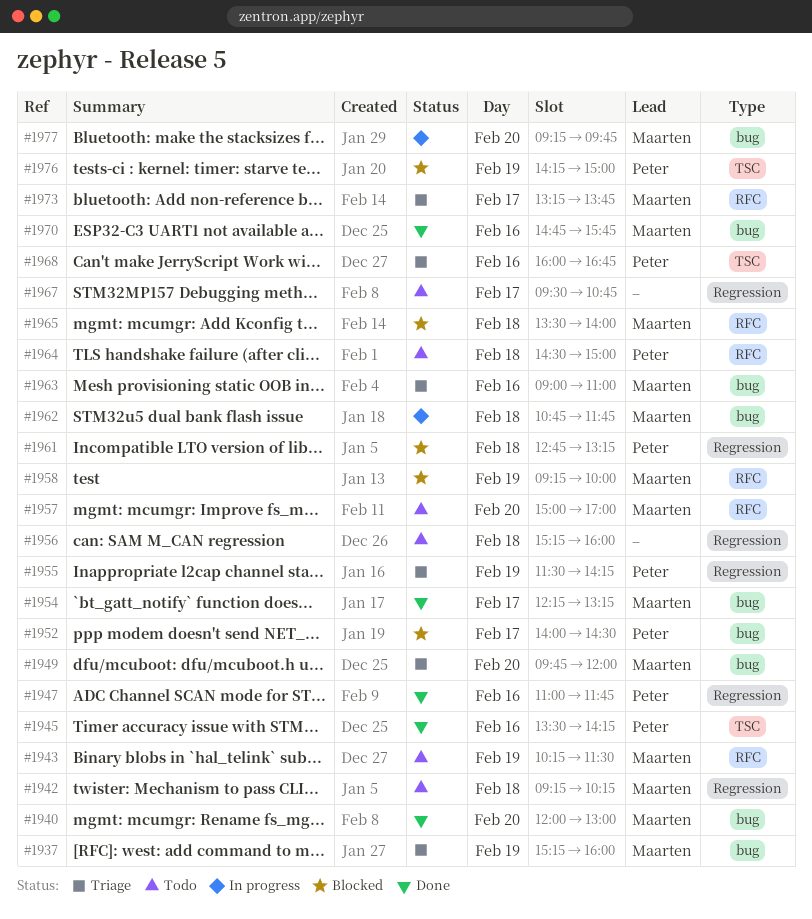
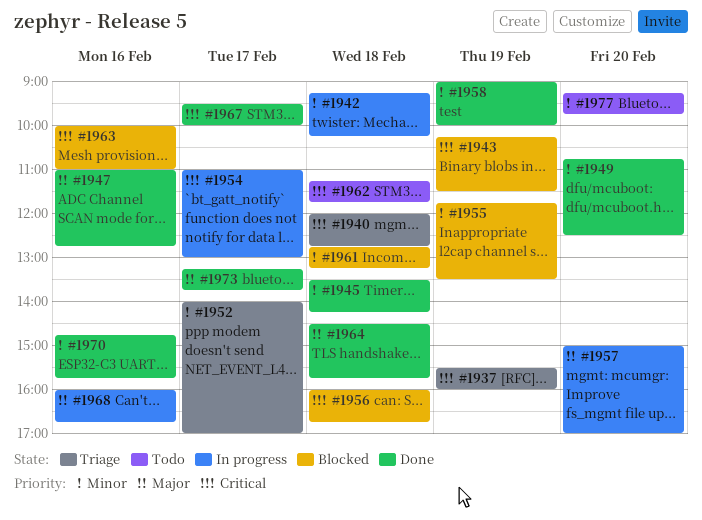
#1937, begins: 15:15 -> 15:30
#1940, status: Done -> Triage
#1940, day: Feb 20 -> Feb 18
#1940, ends: 13:00 -> 12:45
#1942, status: Todo -> In progress
#1943, status: Todo -> Blocked
#1945, day: Feb 16 -> Feb 18
#1947, ends: 11:45 -> 12:45
#1949, status: Triage -> Done
#1949, begins: 09:45 -> 10:45
#1949, ends: 12:00 -> 12:30
#1952, status: Blocked -> Triage
#1952, ends: 14:30 -> 17:00
#1954, status: Done -> In progress
#1954, begins: 12:15 -> 11:00
#1954, ends: 13:15 -> 13:00
#1955, status: Triage -> Blocked
#1955, begins: 11:30 -> 11:45
#1955, ends: 14:15 -> 13:30
#1956, status: Todo -> Blocked
#1956, begins: 15:15 -> 16:00
#1956, ends: 16:00 -> 16:45
#1957, status: Todo -> In progress
#1958, status: Blocked -> Done
#1958, begins: 09:15 -> 09:00
#1962, status: In progress -> Todo
#1962, begins: 10:45 -> 11:15
#1963, status: Triage -> Blocked
#1963, begins: 09:00 -> 10:00
#1964, status: Todo -> Done
#1964, ends: 15:00 -> 15:45
#1965: present -> none
#1967, status: Todo -> Done
#1967, ends: 10:45 -> 10:00
#1968, status: Triage -> In progress
#1973, status: Triage -> Done
#1976: present -> none
#1977, status: In progress -> Todo

